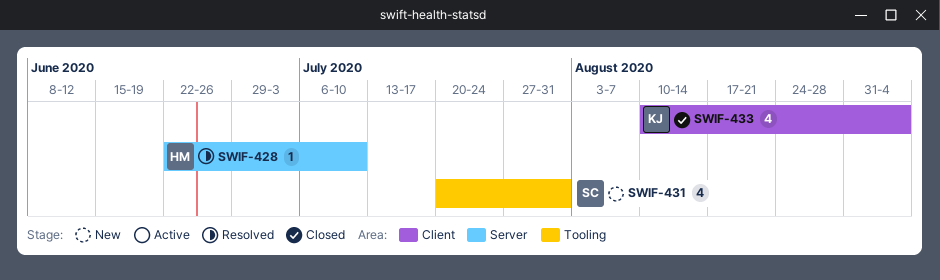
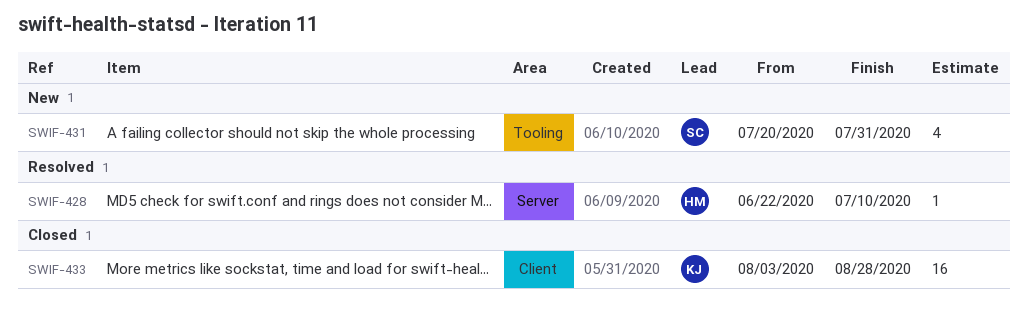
SWIF-433, estimate: 4 -> 16
SWIF-433, start: Aug 10 -> Aug 3
SWIF-433, due: Sep 4 -> Aug 28

